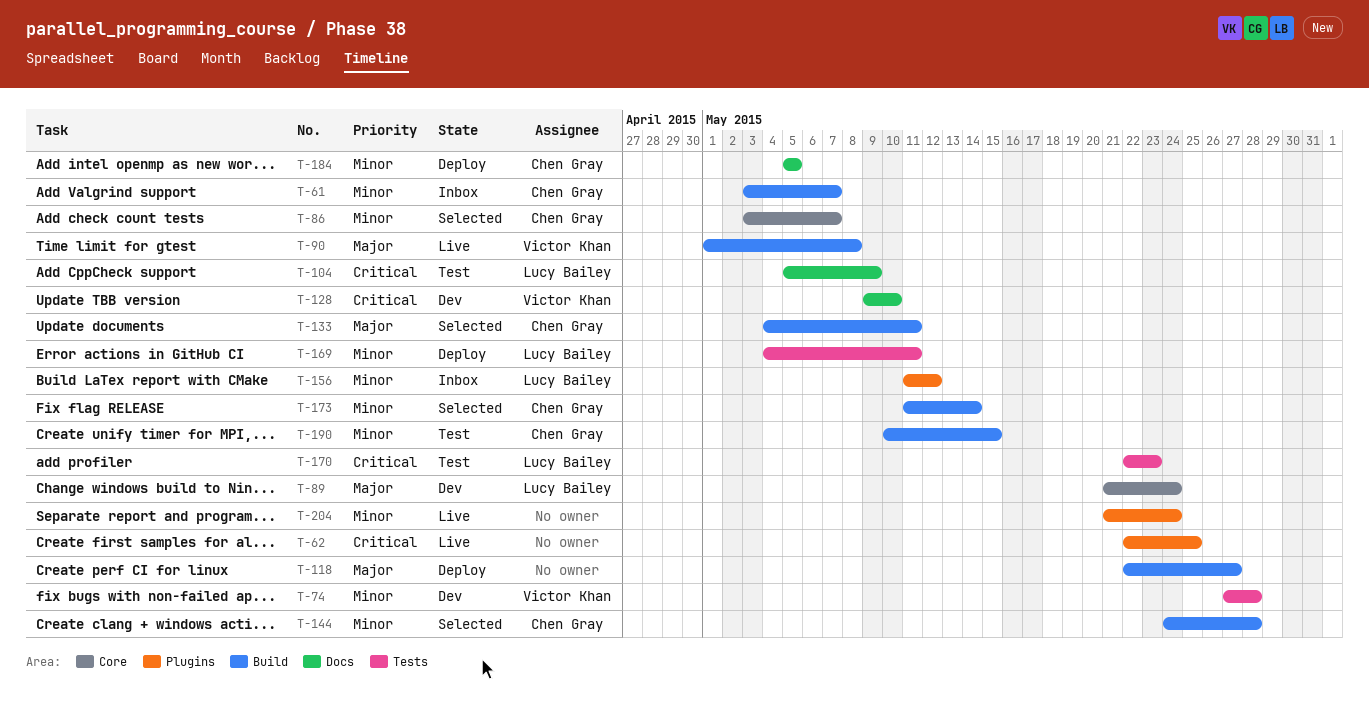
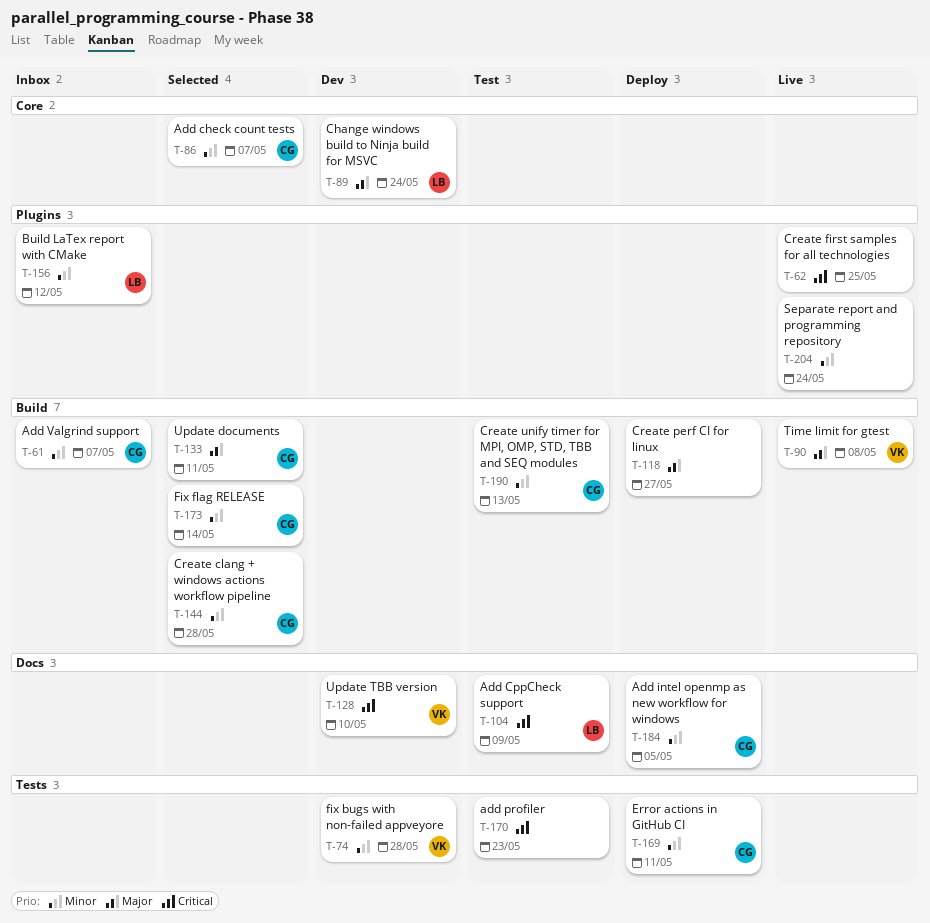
T-169, owner: Lucy Bailey -> Chen Gray
T-170, owner: Lucy Bailey -> none
T-190, due: May 15 -> May 13

